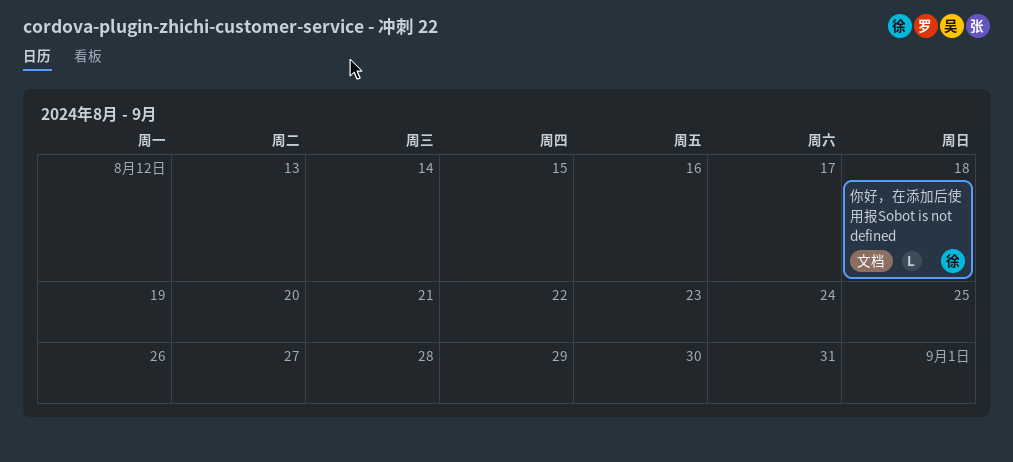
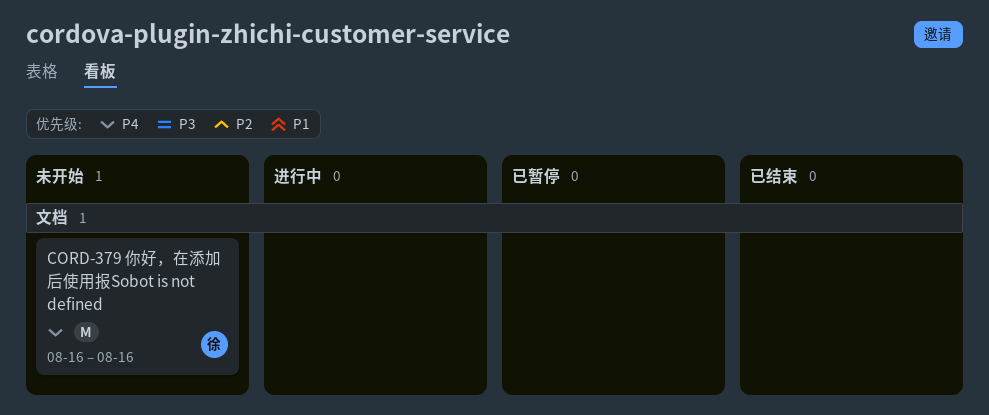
你好，在添加后使用报Sobot is not defined, estimate: L -> M
你好，在添加后使用报Sobot is not defined, due: Aug 18 -> Aug 16

